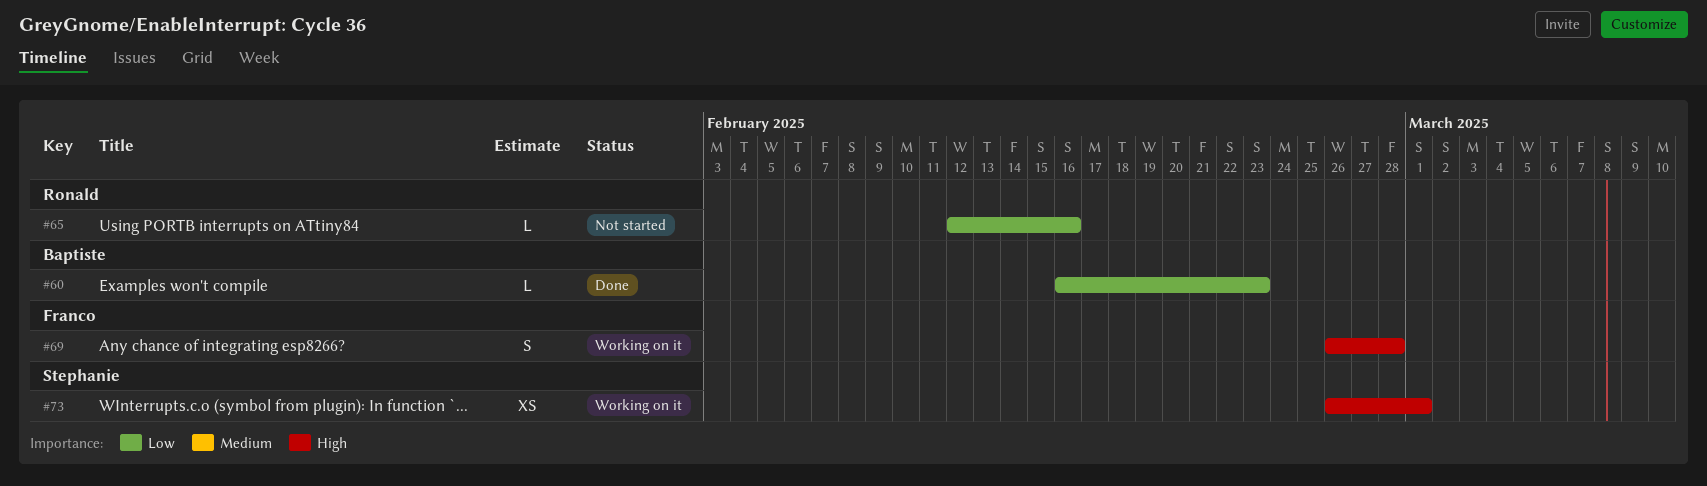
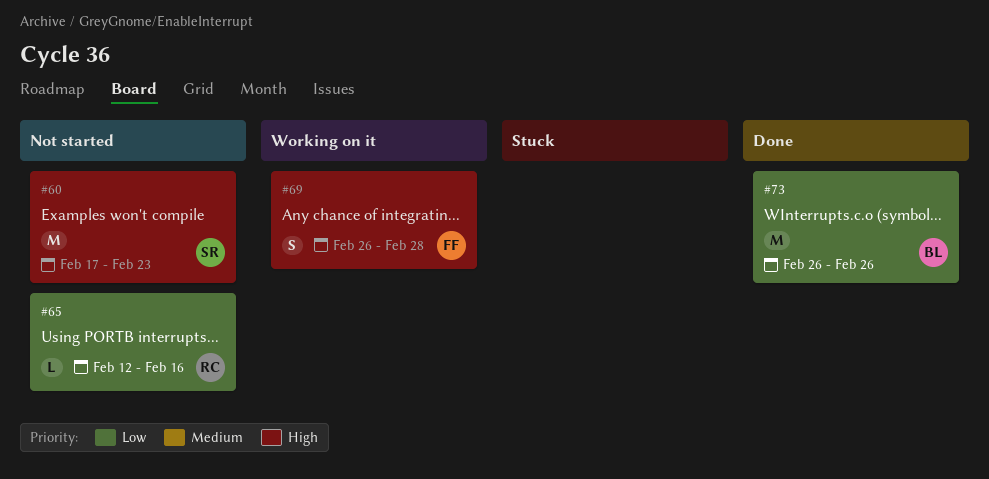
#60, status: Done -> Not started
#60, owner: Baptiste -> Stephanie
#60, priority: Low -> High
#60, estimate: L -> M
#60, start: Feb 16 -> Feb 17
#73, status: Working on it -> Done
#73, owner: Stephanie -> Baptiste
#73, priority: High -> Low
#73, estimate: XS -> M
#73, due: Mar 1 -> Feb 26

